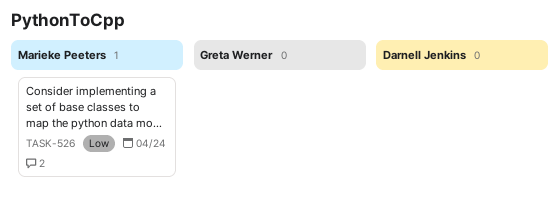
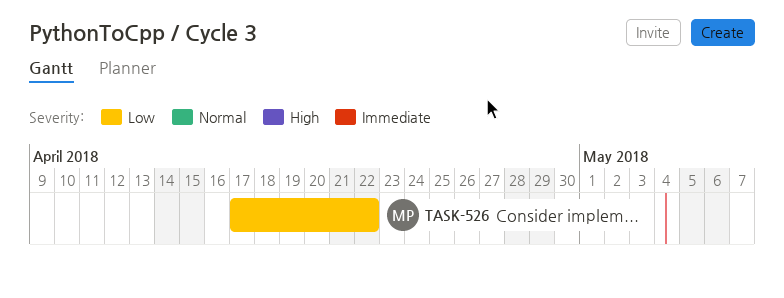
TASK-526, due: Apr 24 -> Apr 22

